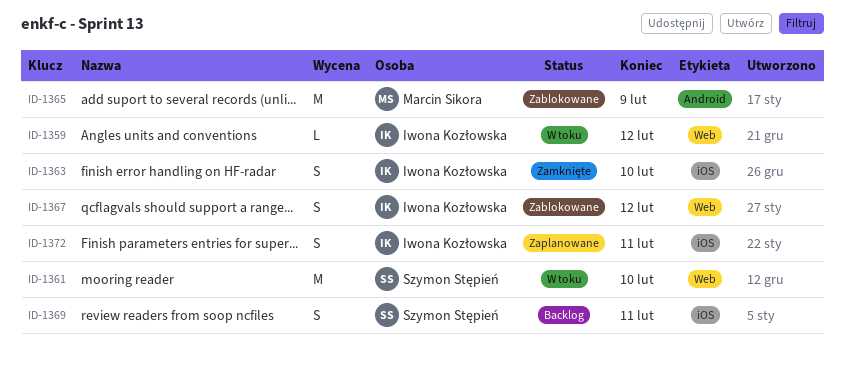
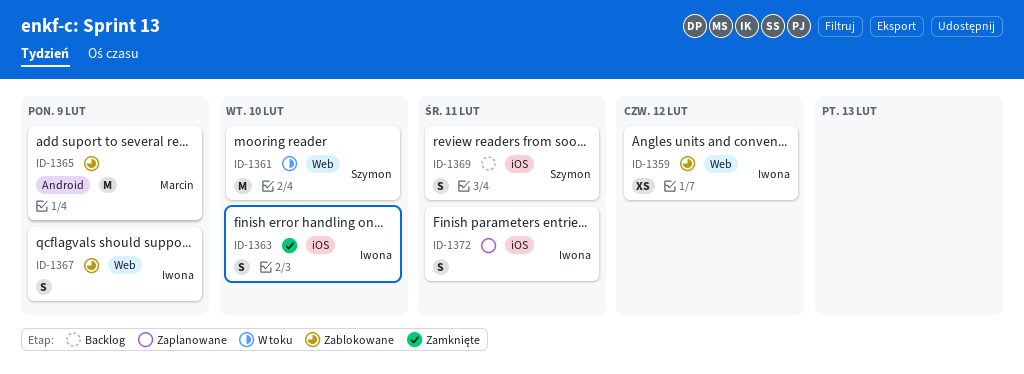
ID-1359, status: W toku -> Zablokowane
ID-1359, estimate: L -> XS
ID-1367, due: Feb 12 -> Feb 9

